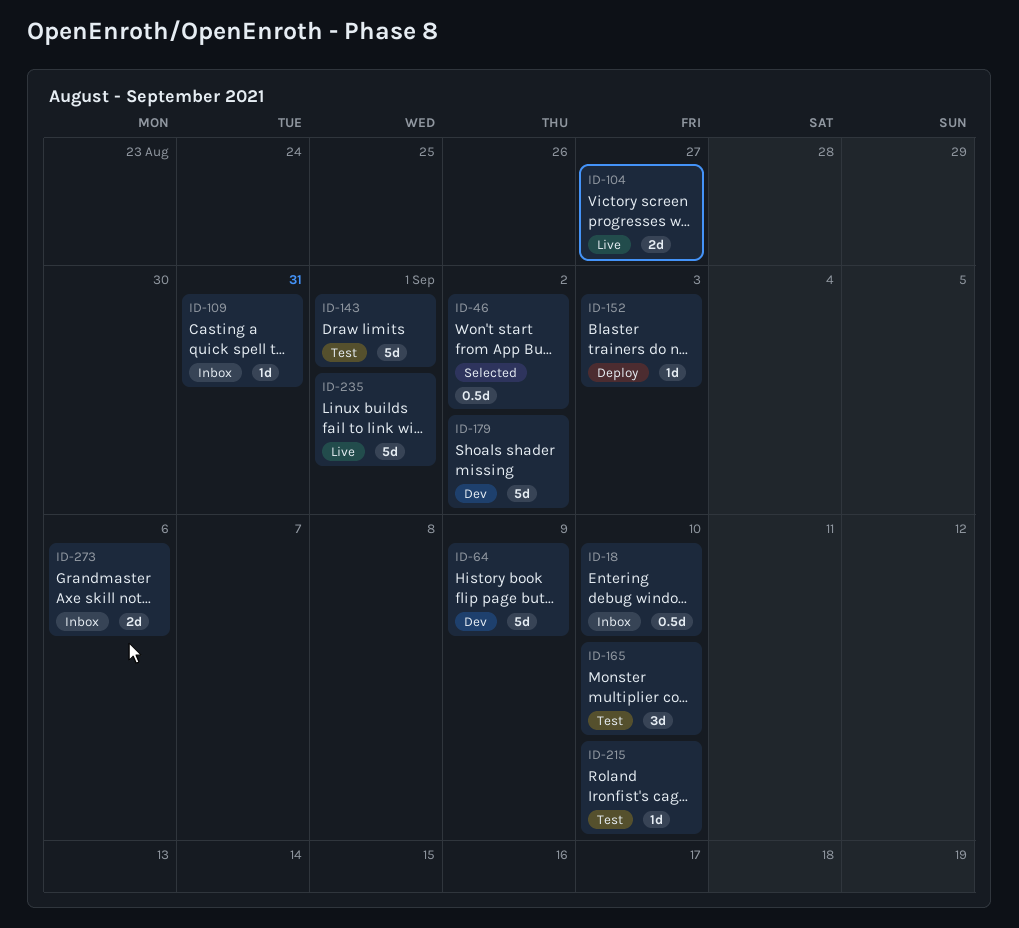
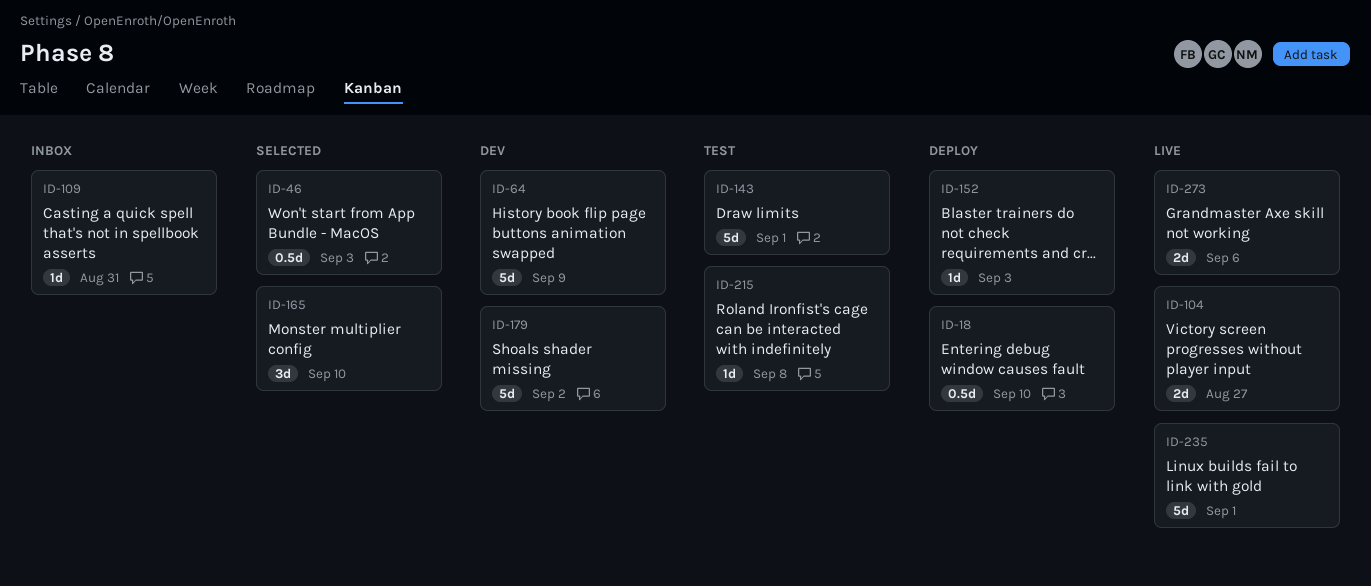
ID-18, status: Inbox -> Deploy
ID-46, due: Sep 2 -> Sep 3
ID-165, status: Test -> Selected
ID-215, due: Sep 10 -> Sep 8
ID-273, status: Inbox -> Live

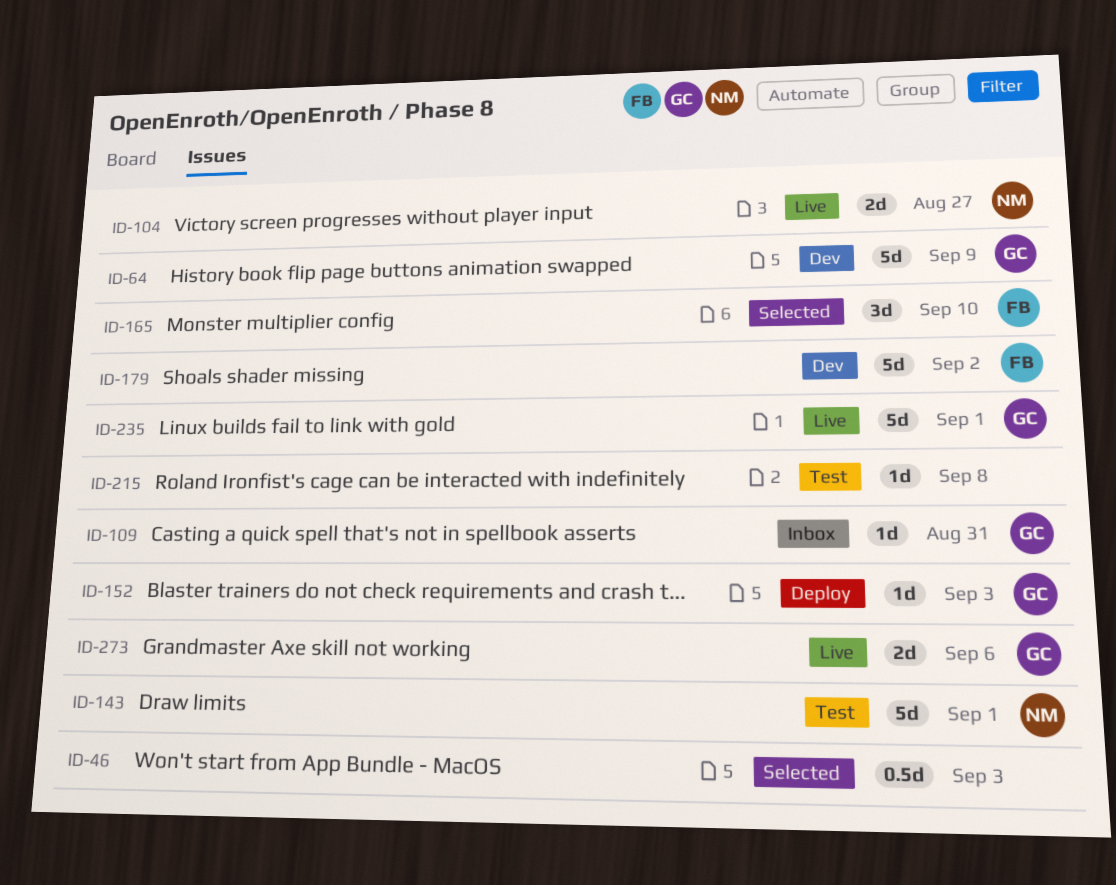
ID-18: present -> none

